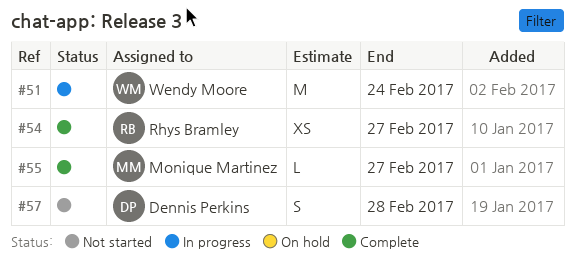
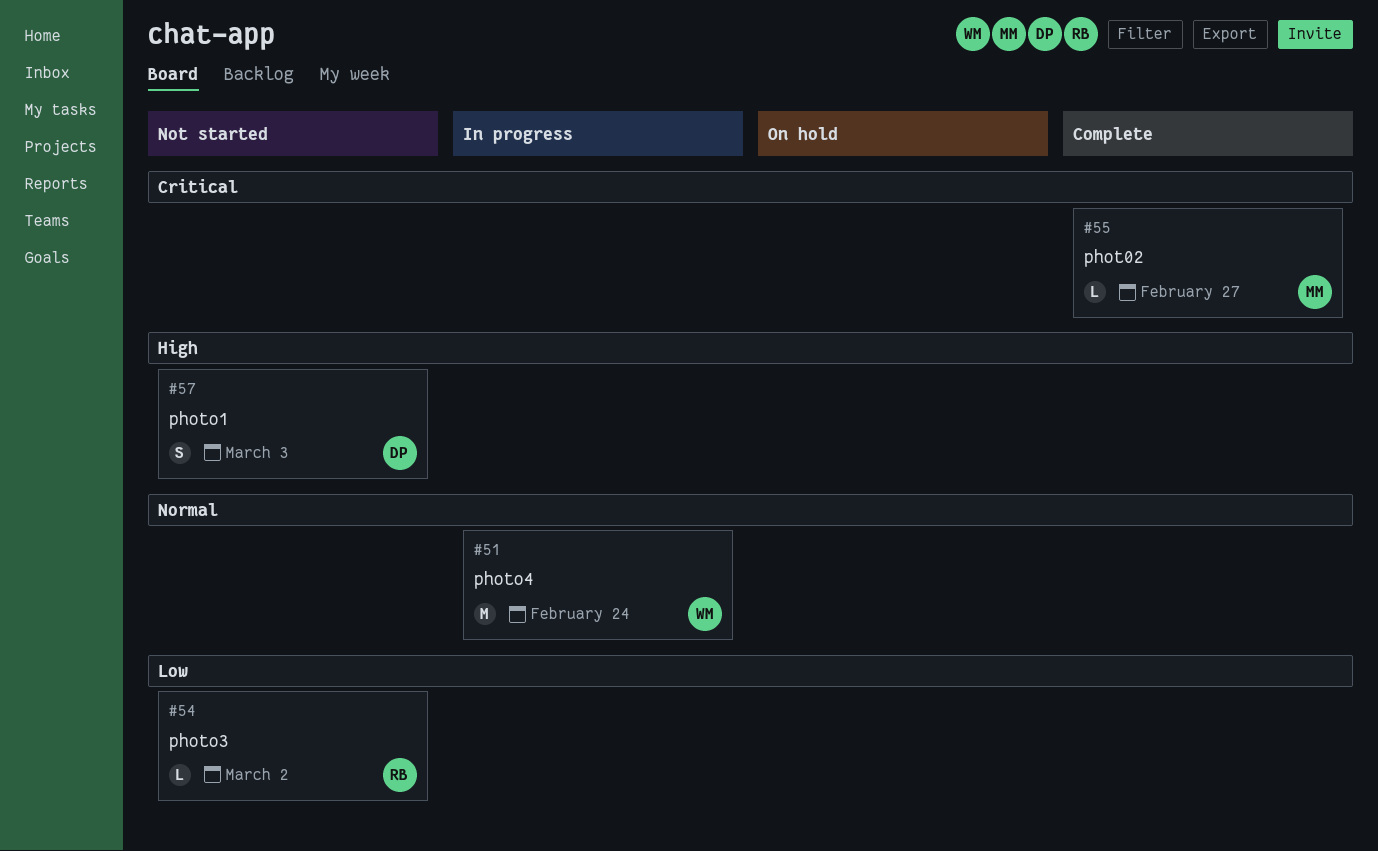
#54, status: Complete -> Not started
#54, estimate: XS -> L
#54, due: Feb 27 -> Mar 2
#57, due: Feb 28 -> Mar 3

